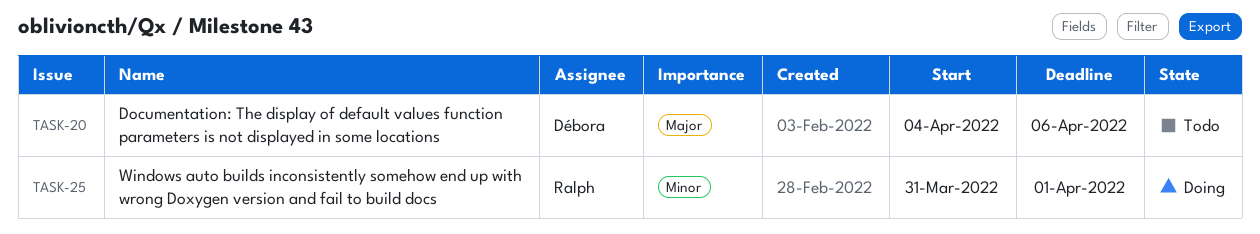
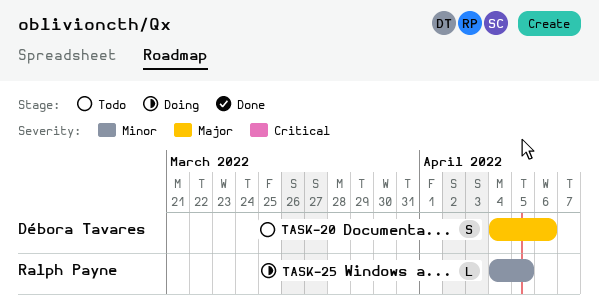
TASK-25, start: Mar 31 -> Apr 4
TASK-25, due: Apr 1 -> Apr 5

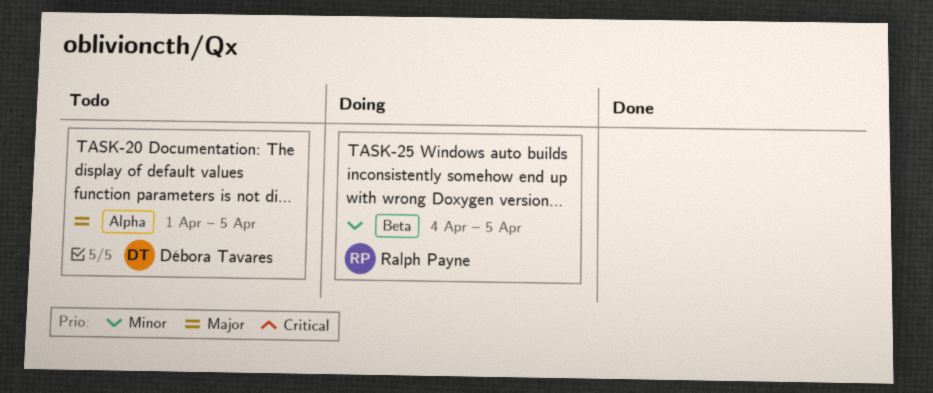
TASK-20, start: Apr 4 -> Apr 1
TASK-20, due: Apr 6 -> Apr 5

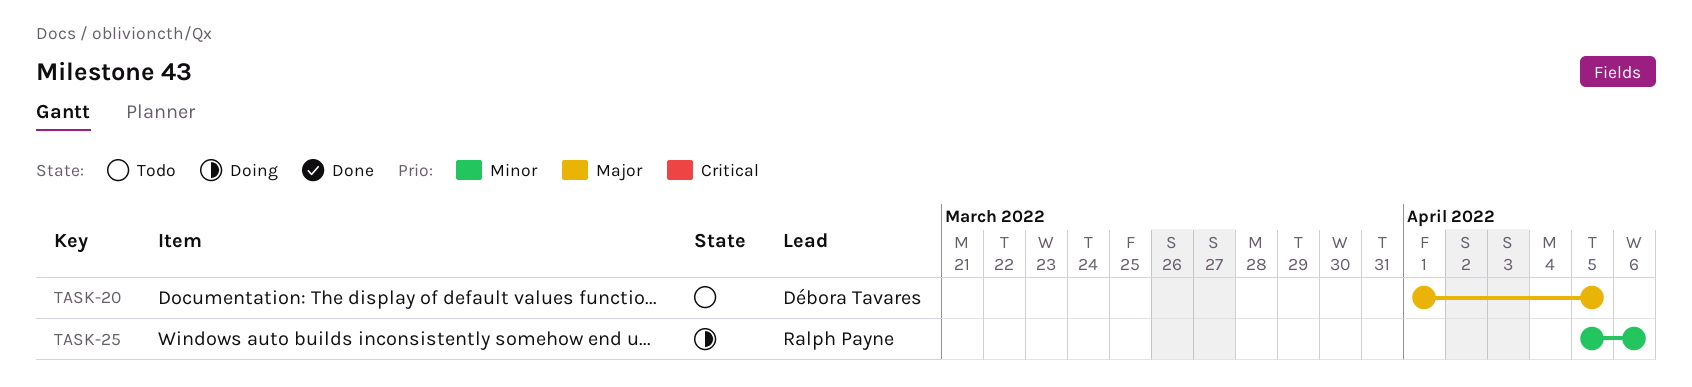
TASK-25, start: Apr 4 -> Apr 5
TASK-25, due: Apr 5 -> Apr 6

